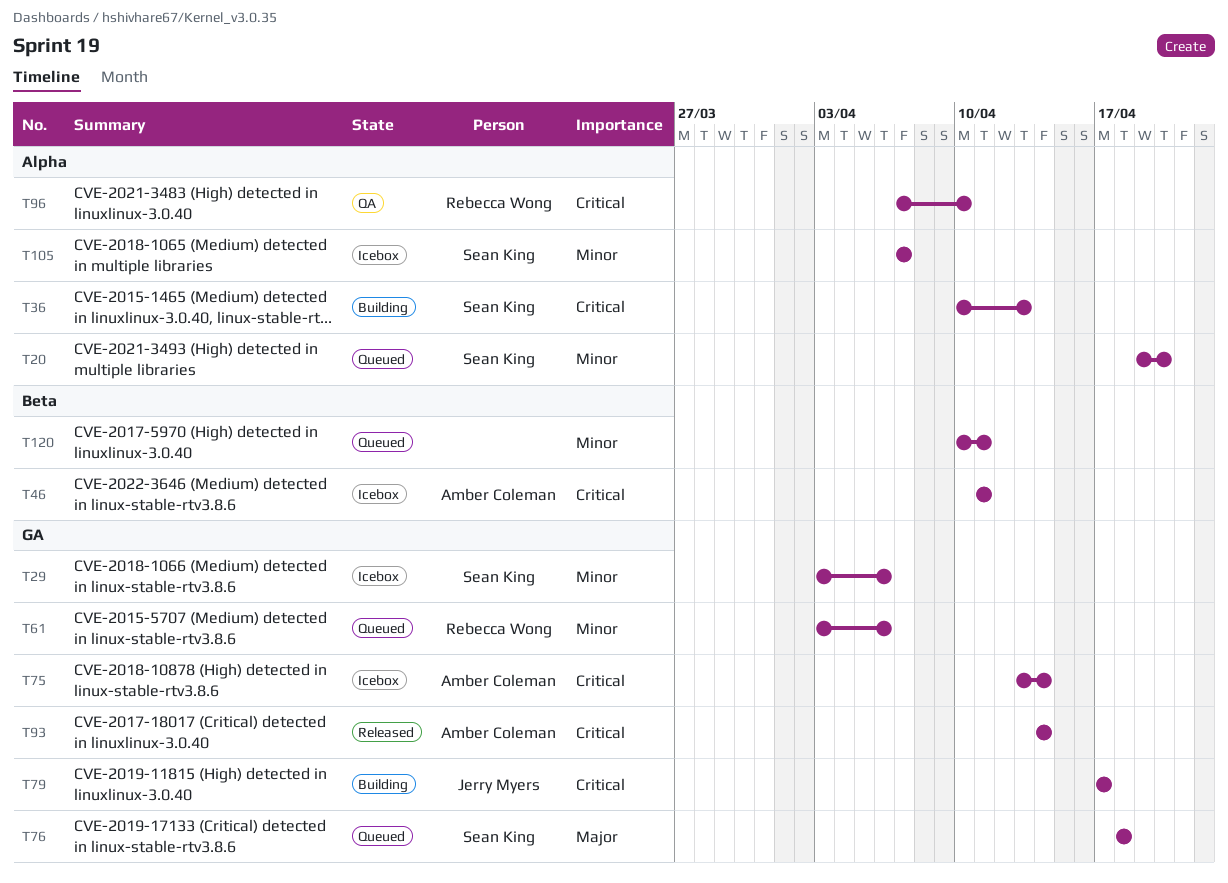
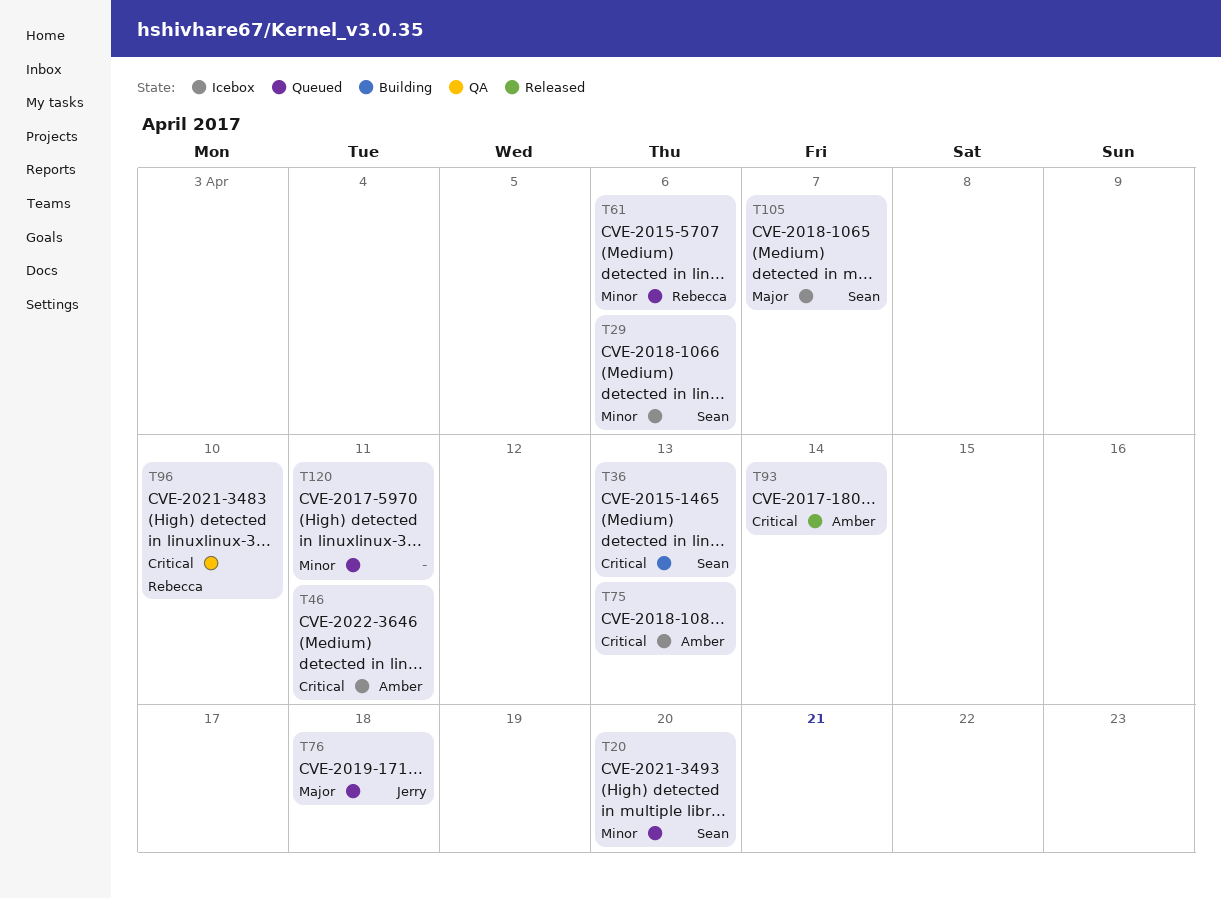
T75, due: Apr 14 -> Apr 13
T76, owner: Sean King -> Jerry Myers
T79: present -> none
T105, priority: Minor -> Major

